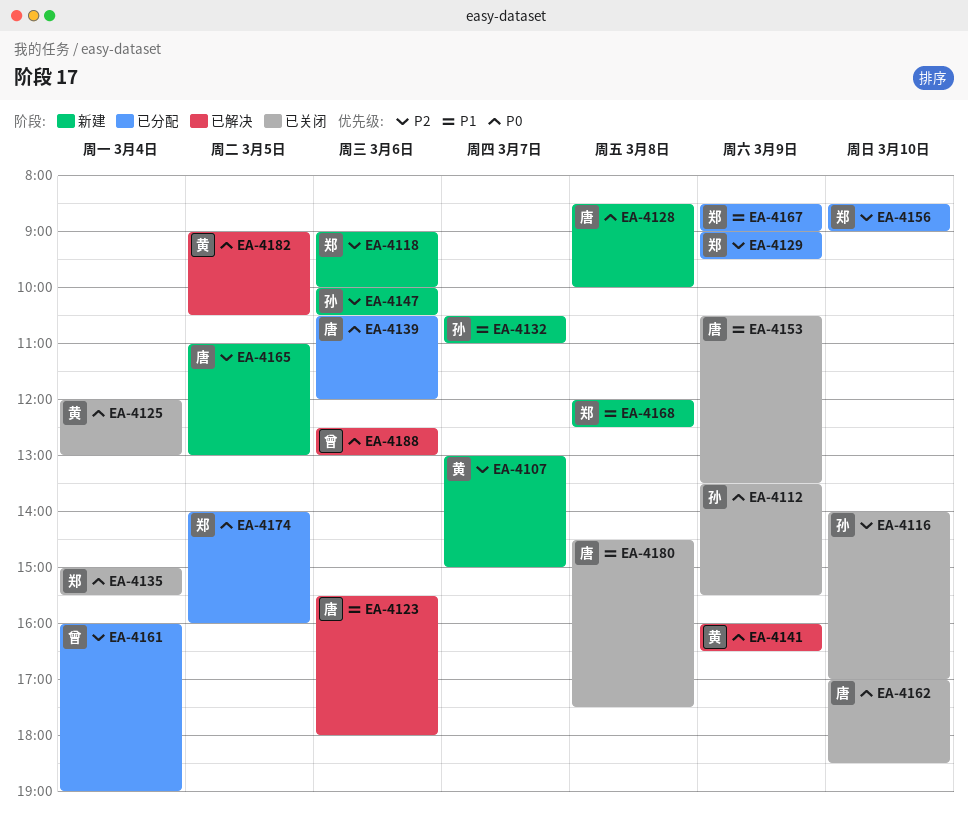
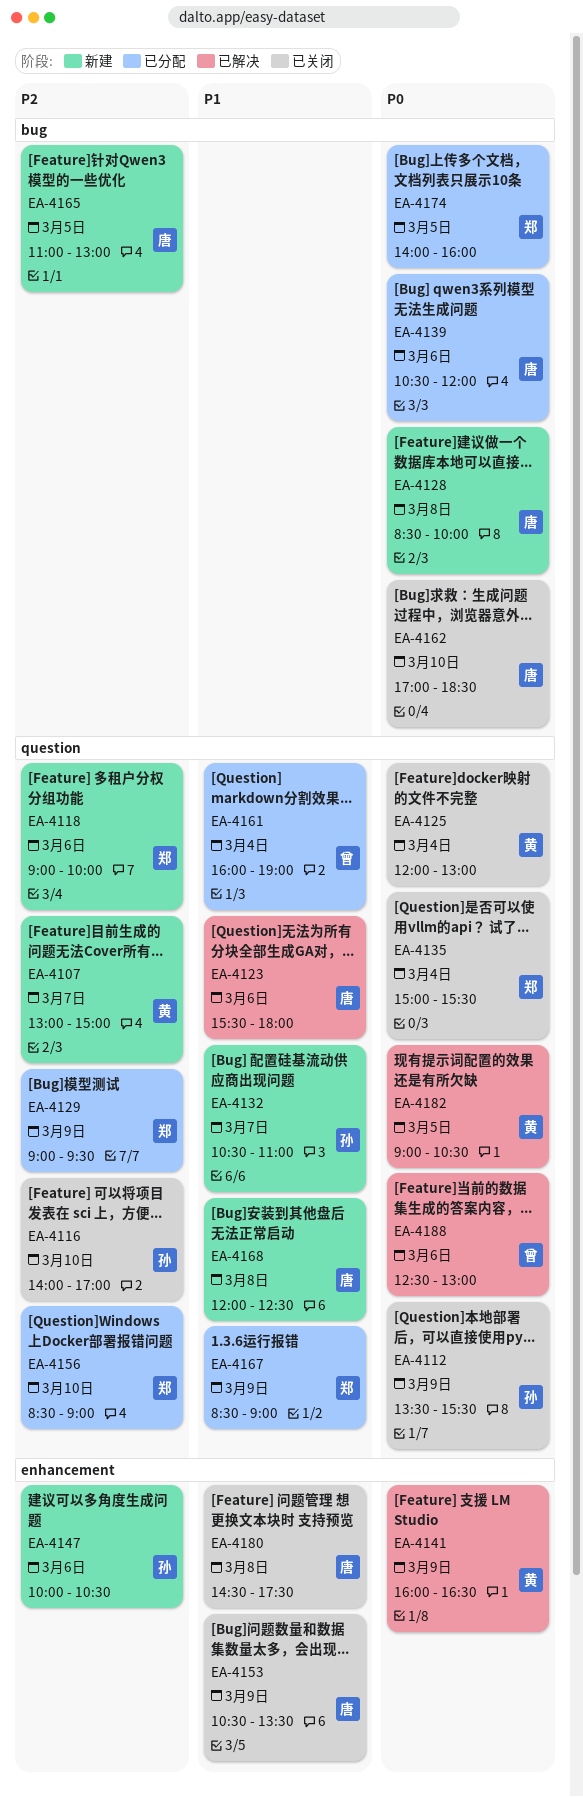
EA-4161, priority: P2 -> P1
EA-4168, owner: 郑 -> 唐

